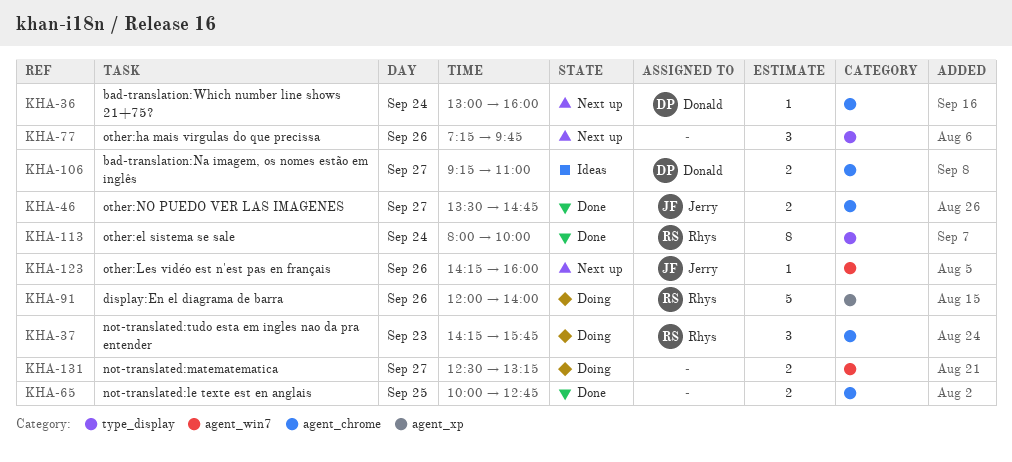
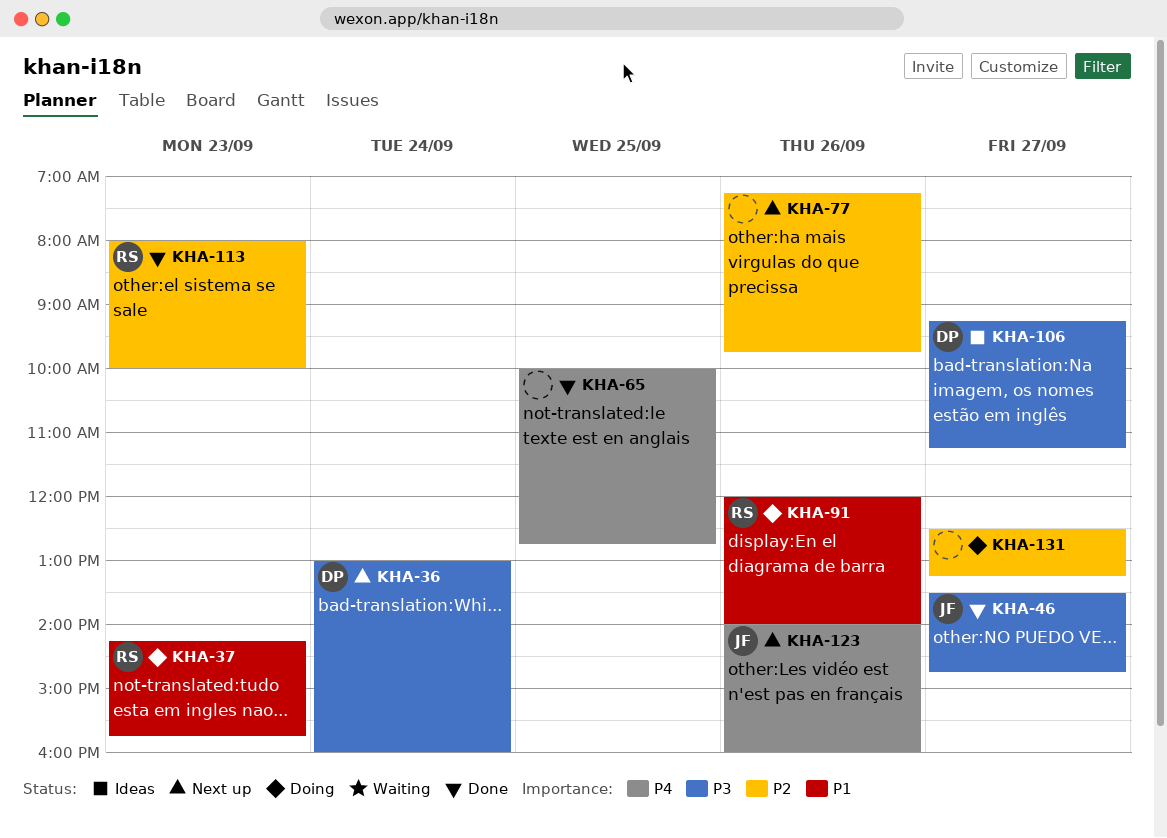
KHA-106, ends: 11:00 -> 11:15
KHA-113, day: Sep 24 -> Sep 23
KHA-123, begins: 14:15 -> 14:00

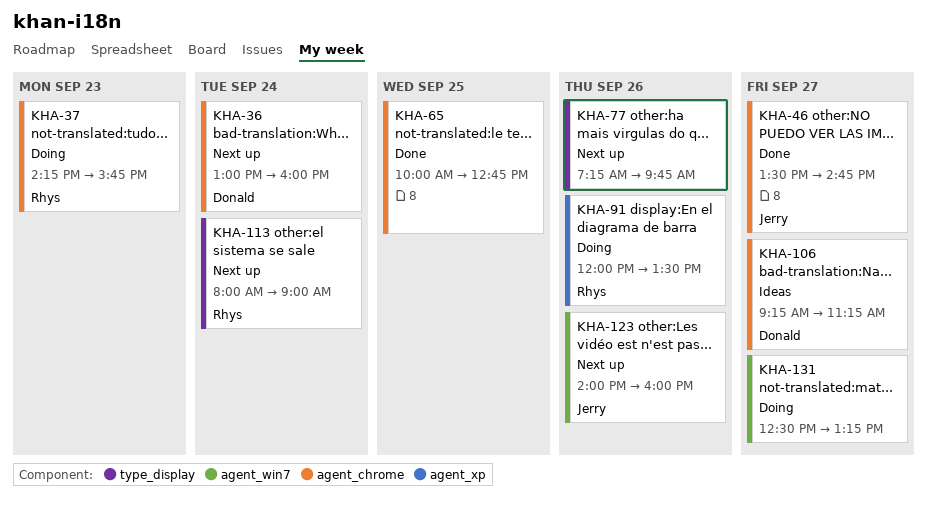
KHA-91, ends: 14:00 -> 13:30
KHA-113, status: Done -> Next up
KHA-113, day: Sep 23 -> Sep 24
KHA-113, ends: 10:00 -> 09:00

